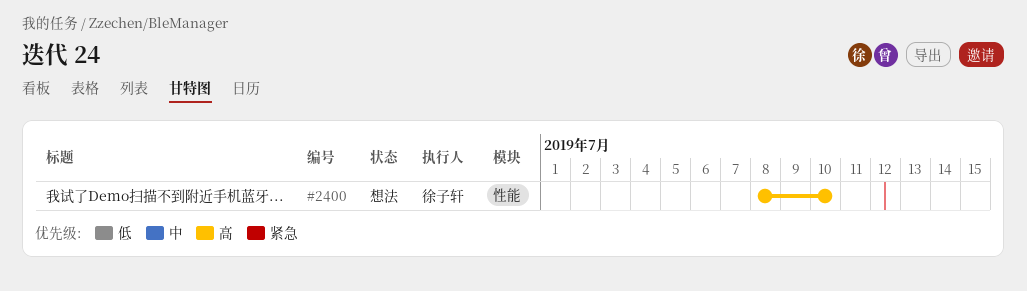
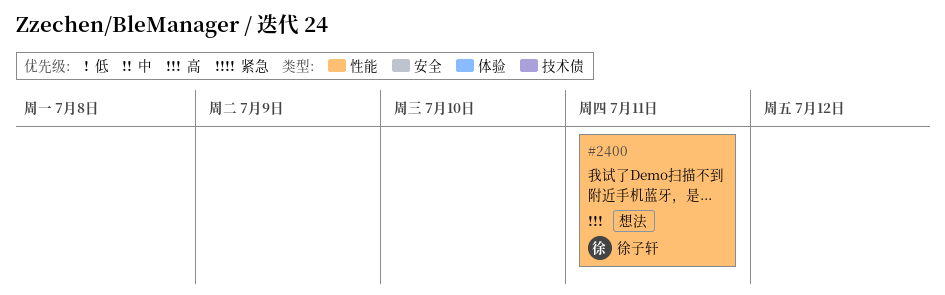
#2400, due: Jul 10 -> Jul 11

